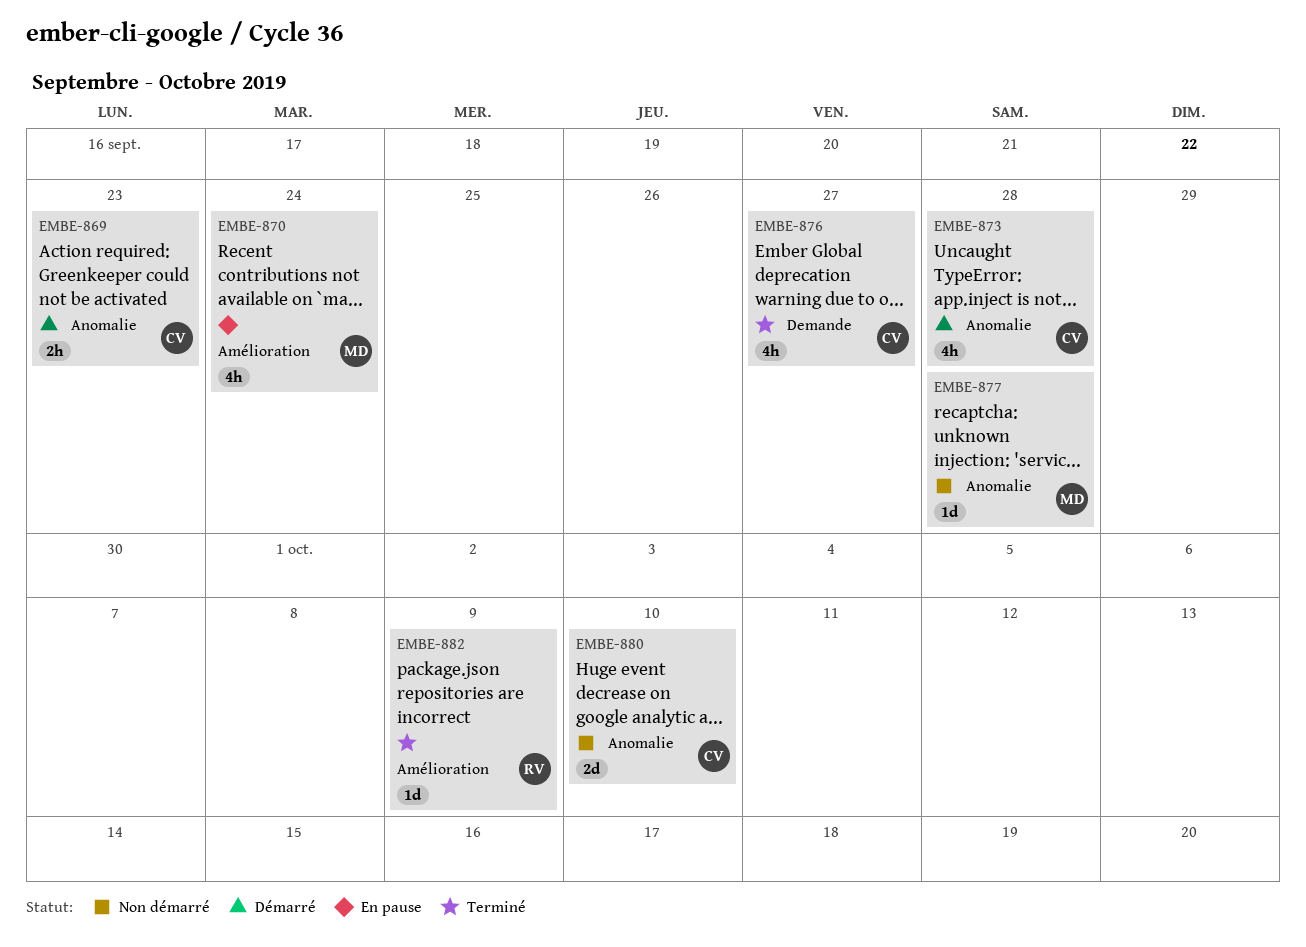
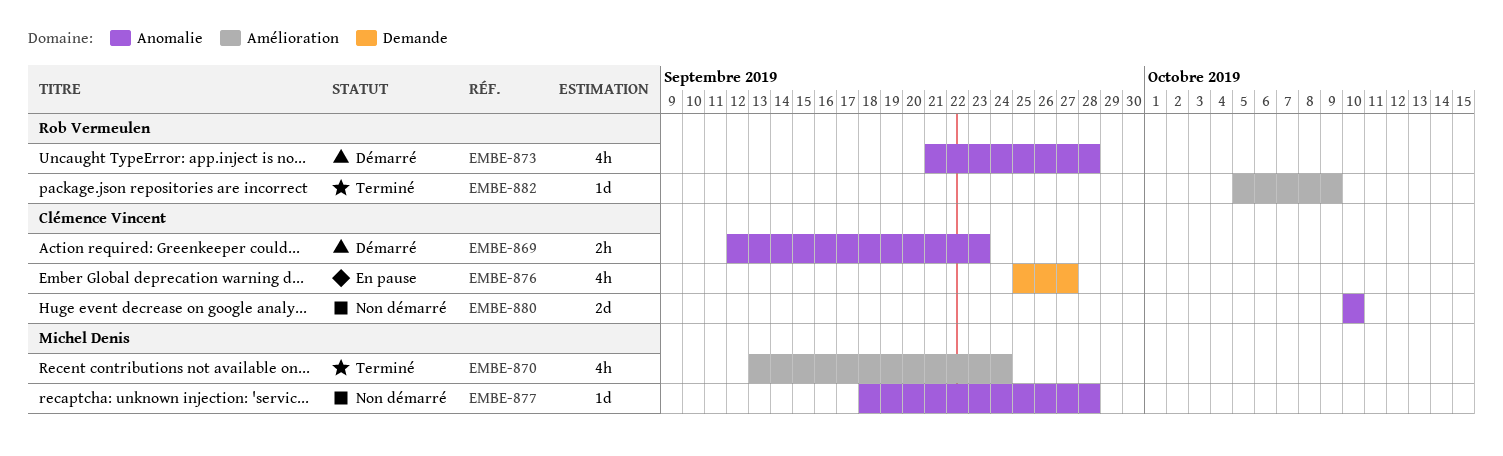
EMBE-870, status: En pause -> Terminé
EMBE-873, owner: Clémence Vincent -> Rob Vermeulen
EMBE-876, status: Terminé -> En pause

